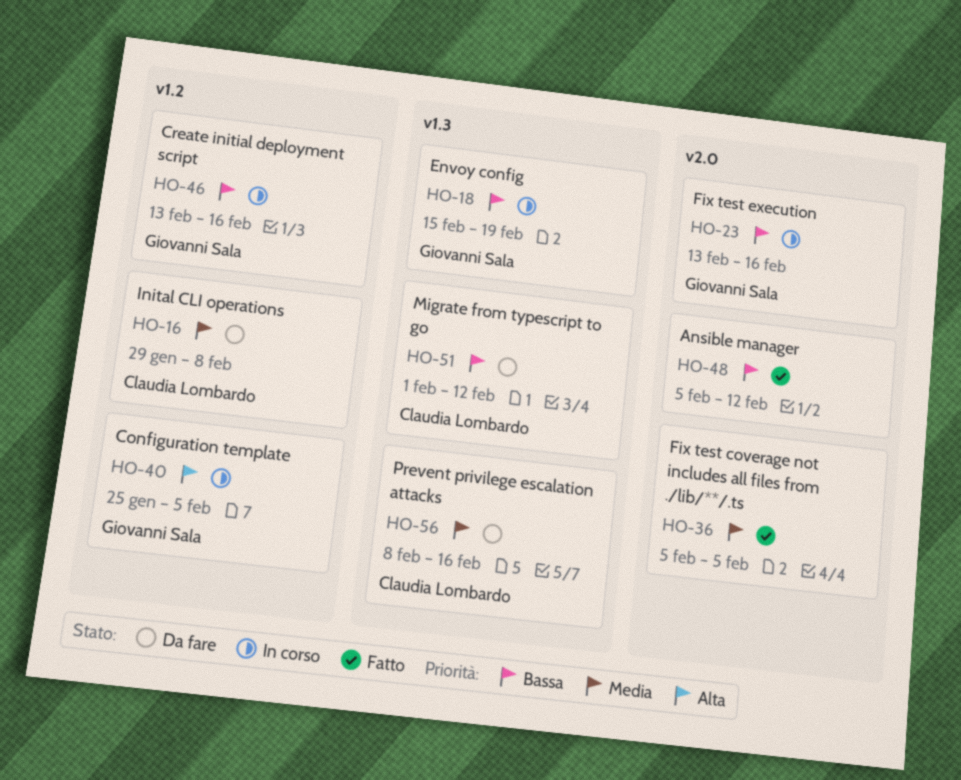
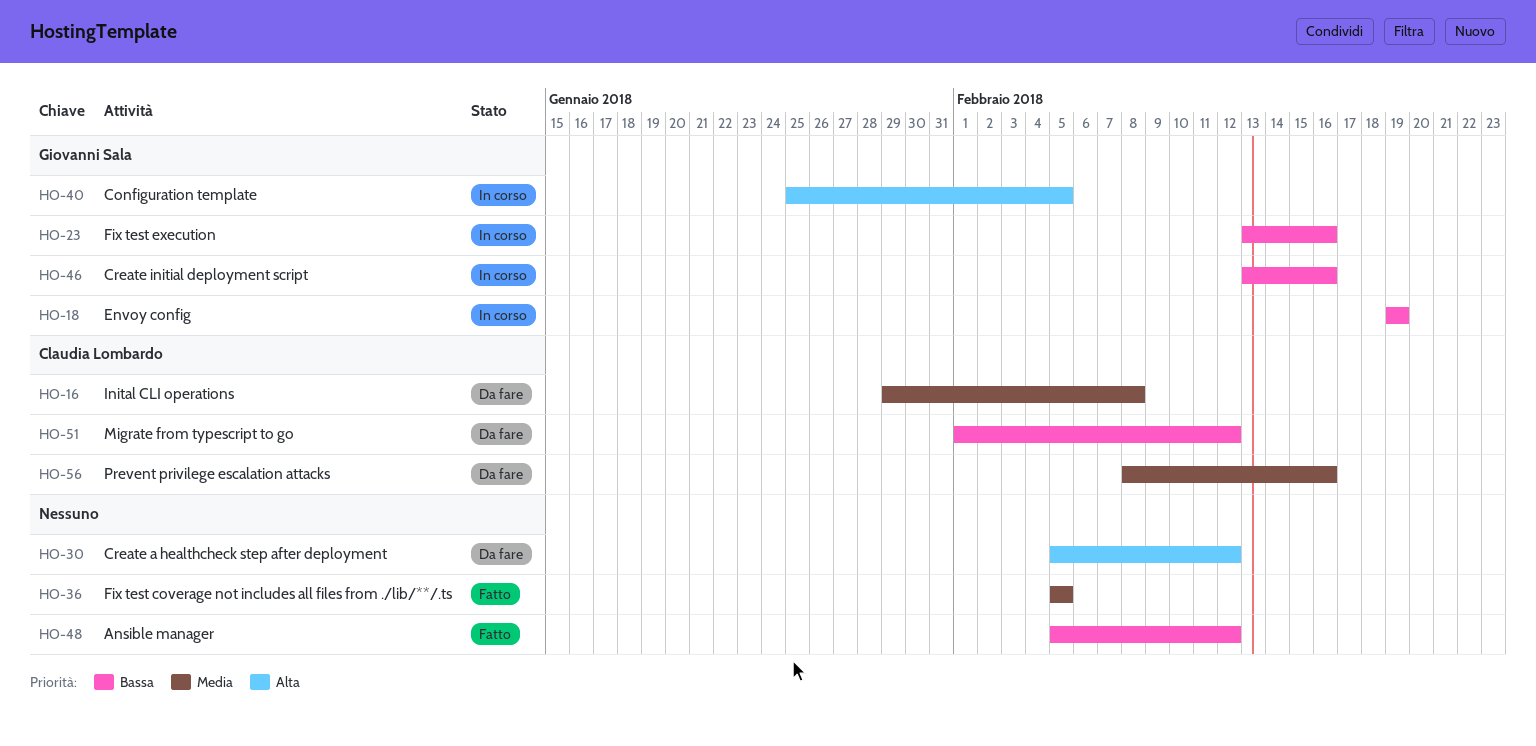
HO-18, start: Feb 15 -> Feb 19
HO-30: none -> present

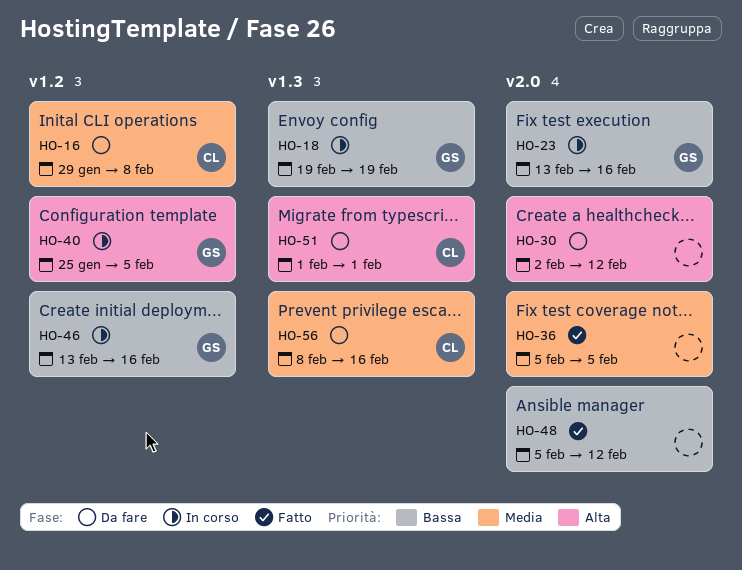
HO-30, start: Feb 5 -> Feb 2
HO-51, priority: Bassa -> Alta
HO-51, due: Feb 12 -> Feb 1

